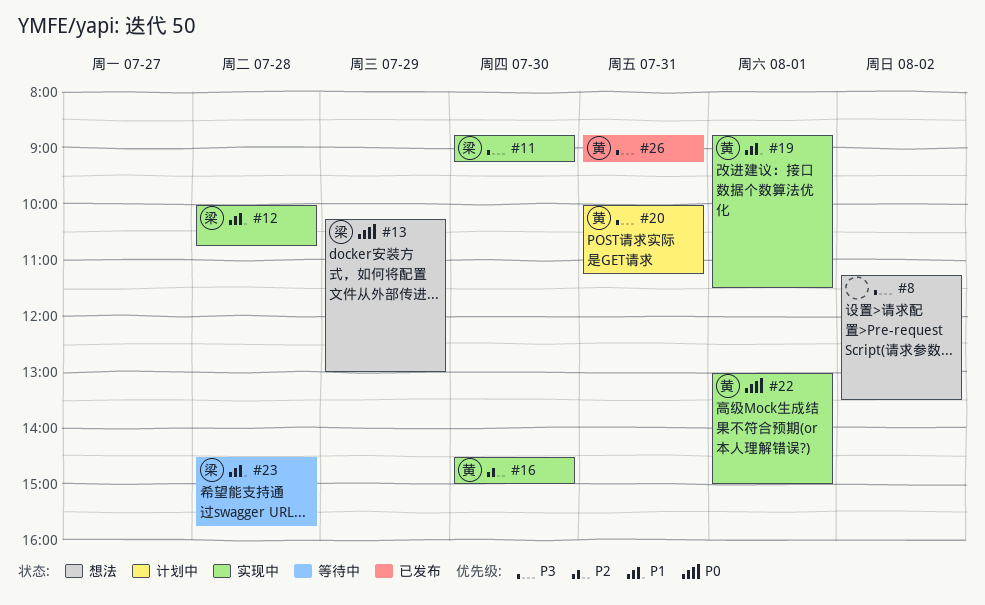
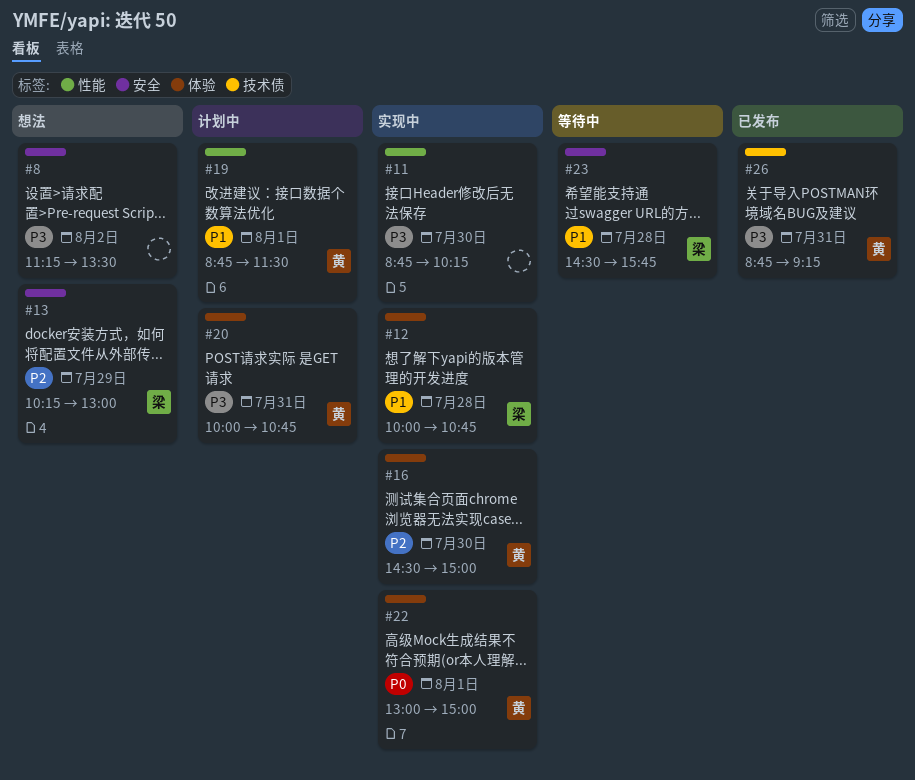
#11, owner: 梁 -> none
#11, ends: 09:15 -> 10:15
#13, priority: P0 -> P2
#19, status: 实现中 -> 计划中
#20, ends: 11:15 -> 10:45

